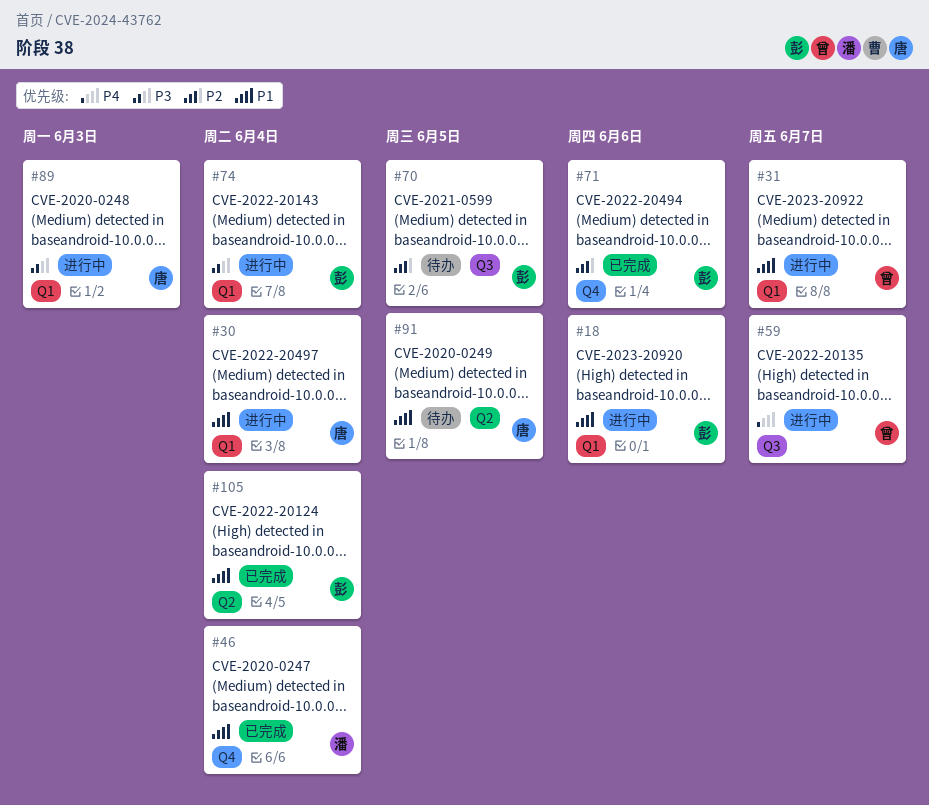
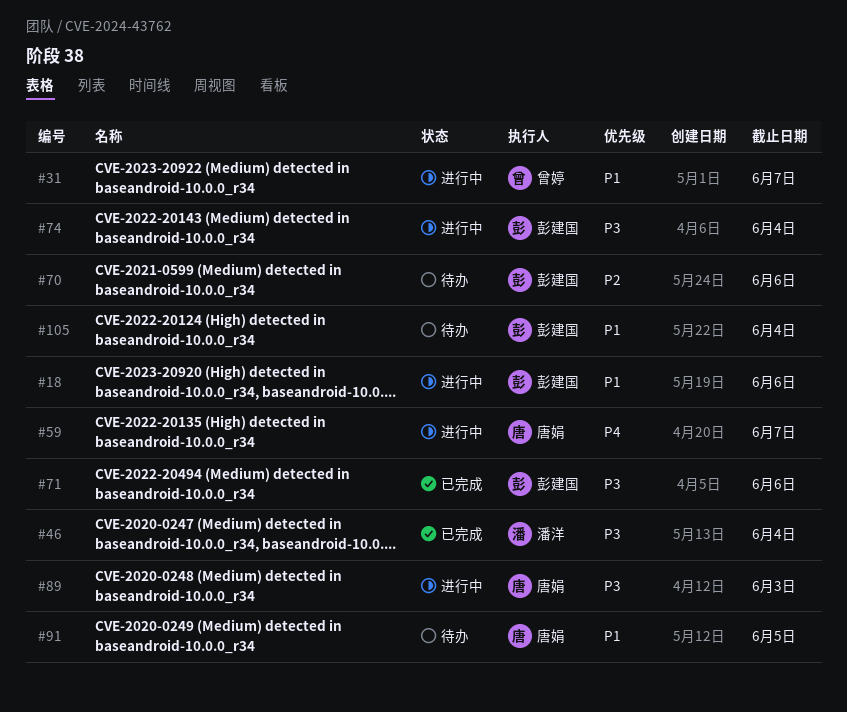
#30: present -> none
#46, priority: P1 -> P3
#59, owner: 曾婷 -> 唐娟
#70, due: Jun 5 -> Jun 6
#71, priority: P2 -> P3
#105, status: 已完成 -> 待办

